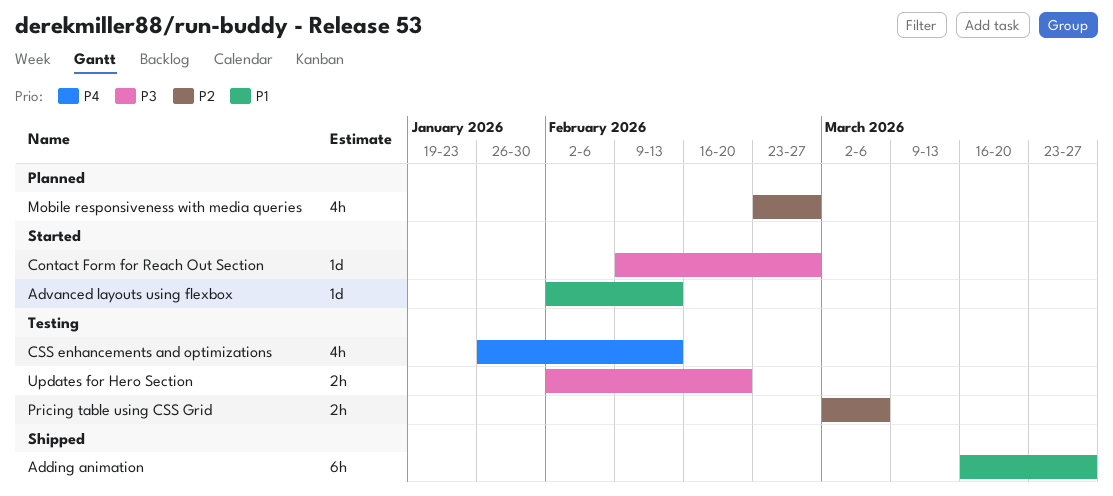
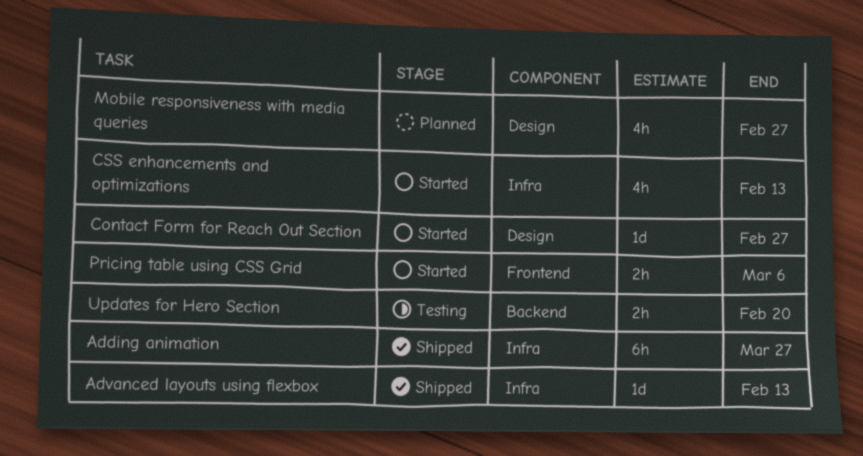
Advanced layouts using flexbox, status: Started -> Shipped
CSS enhancements and optimizations, status: Testing -> Started
Pricing table using CSS Grid, status: Testing -> Started

